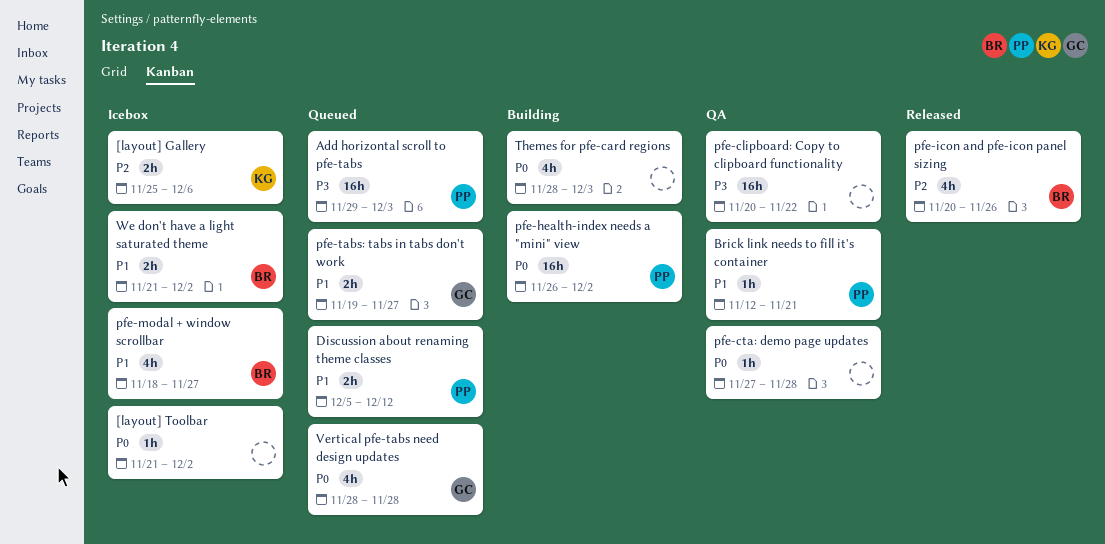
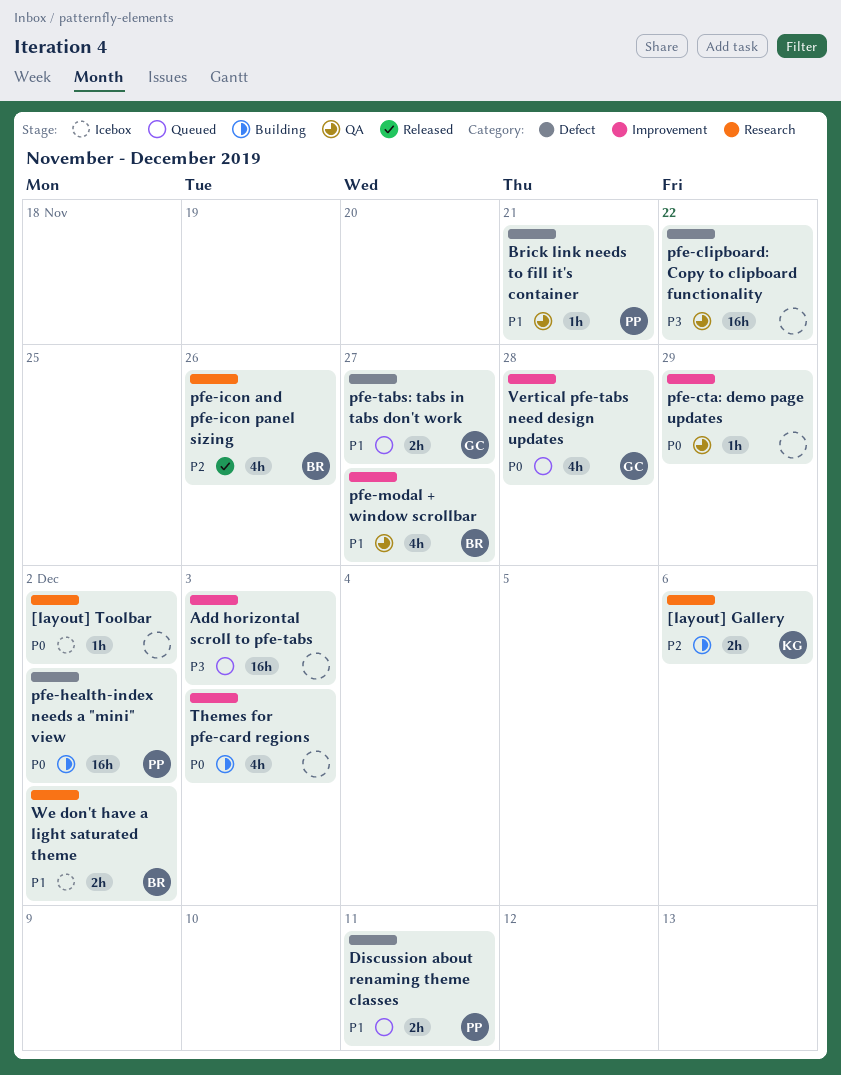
[layout] Gallery, status: Icebox -> Building
Add horizontal scroll to pfe-tabs, owner: PP -> none
Discussion about renaming theme classes, due: Dec 12 -> Dec 11
pfe-cta: demo page updates, due: Nov 28 -> Nov 29
pfe-modal + window scrollbar, status: Icebox -> QA

